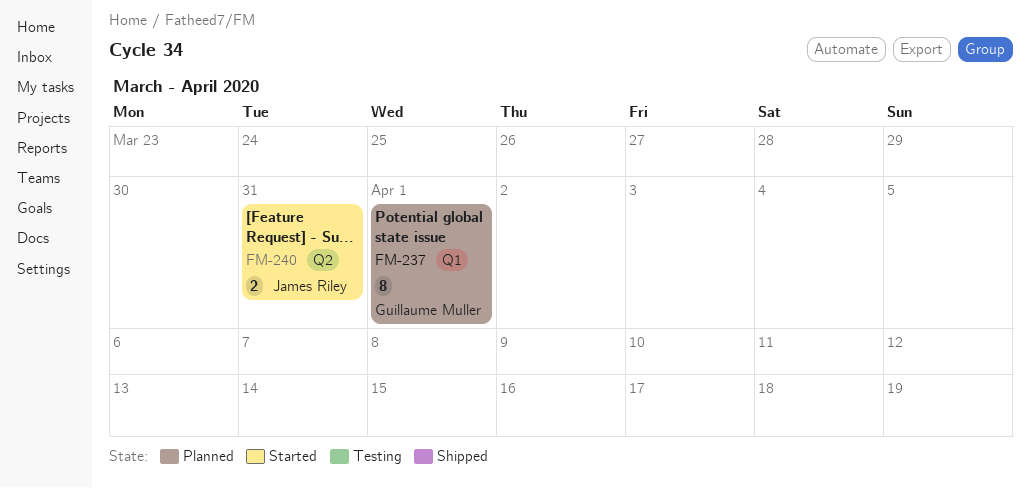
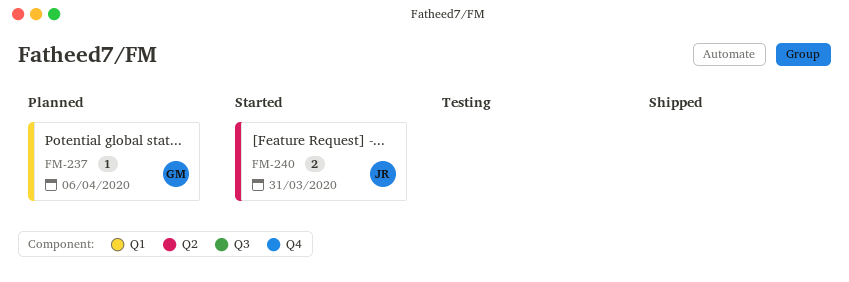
FM-237, estimate: 8 -> 1
FM-237, due: Apr 1 -> Apr 6

